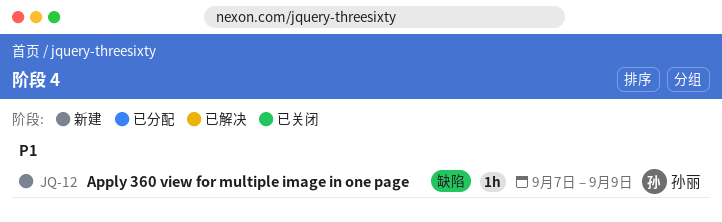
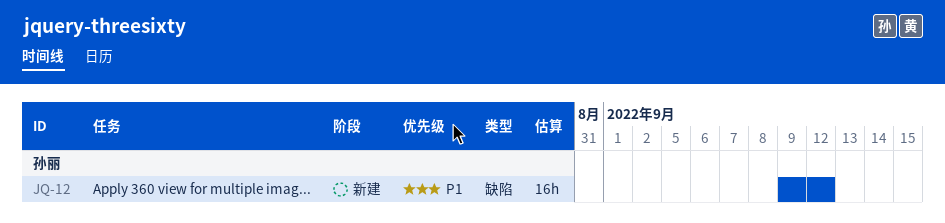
JQ-12, estimate: 1h -> 16h
JQ-12, start: Sep 7 -> Sep 9
JQ-12, due: Sep 9 -> Sep 12

